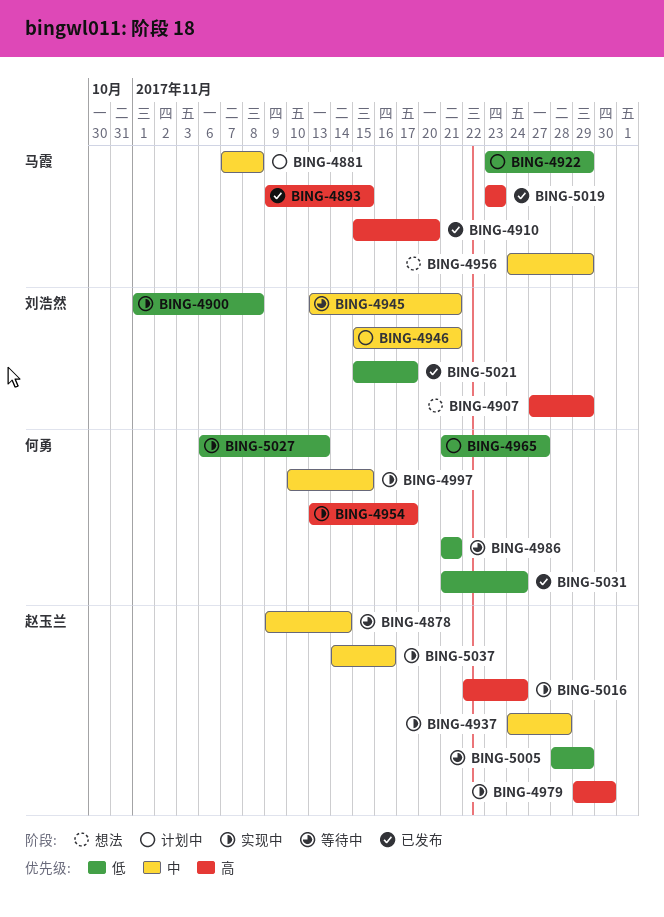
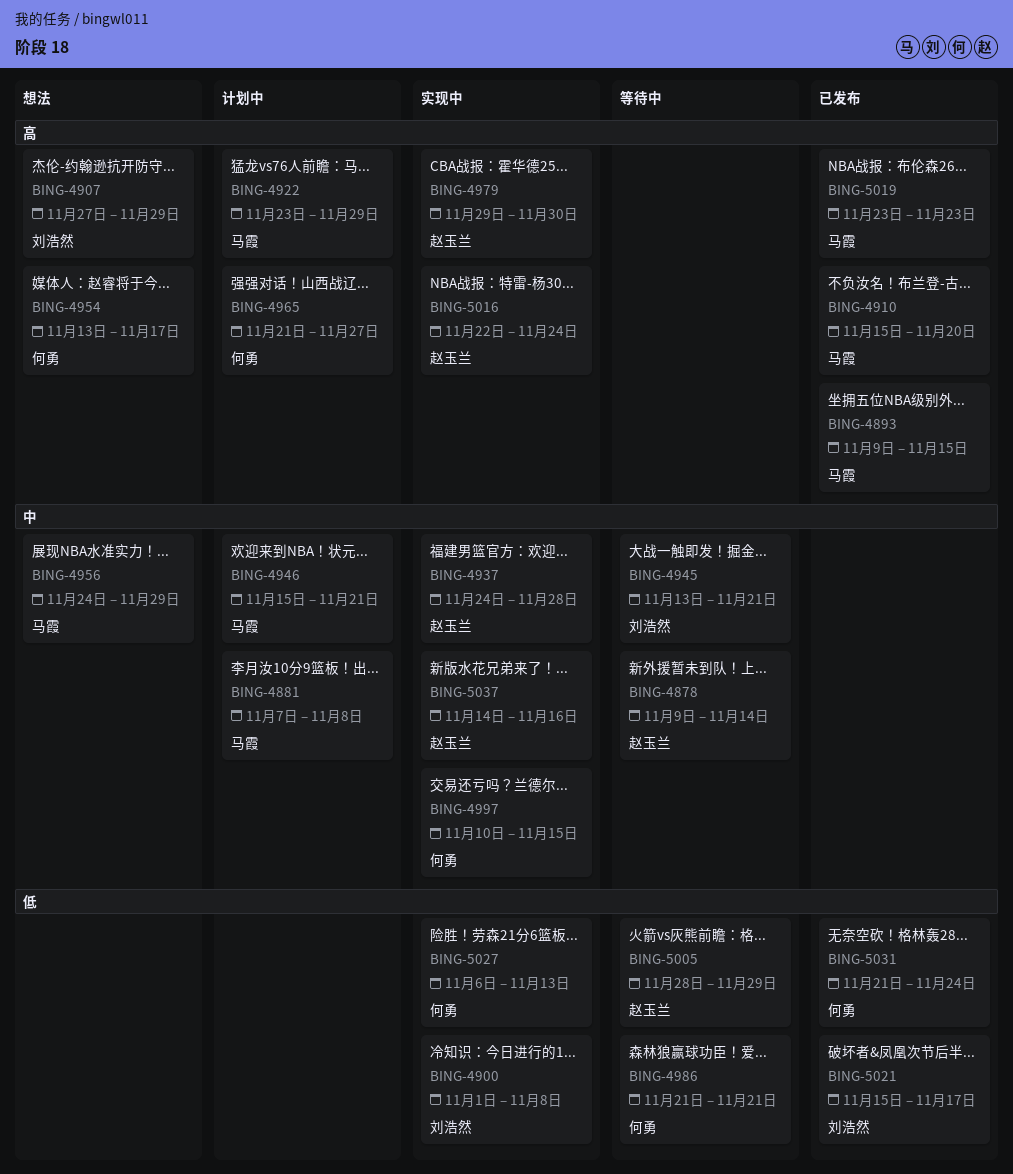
BING-4922, priority: 低 -> 高
BING-4946, owner: 刘浩然 -> 马霞
BING-4954, status: 实现中 -> 想法
BING-4965, priority: 低 -> 高

